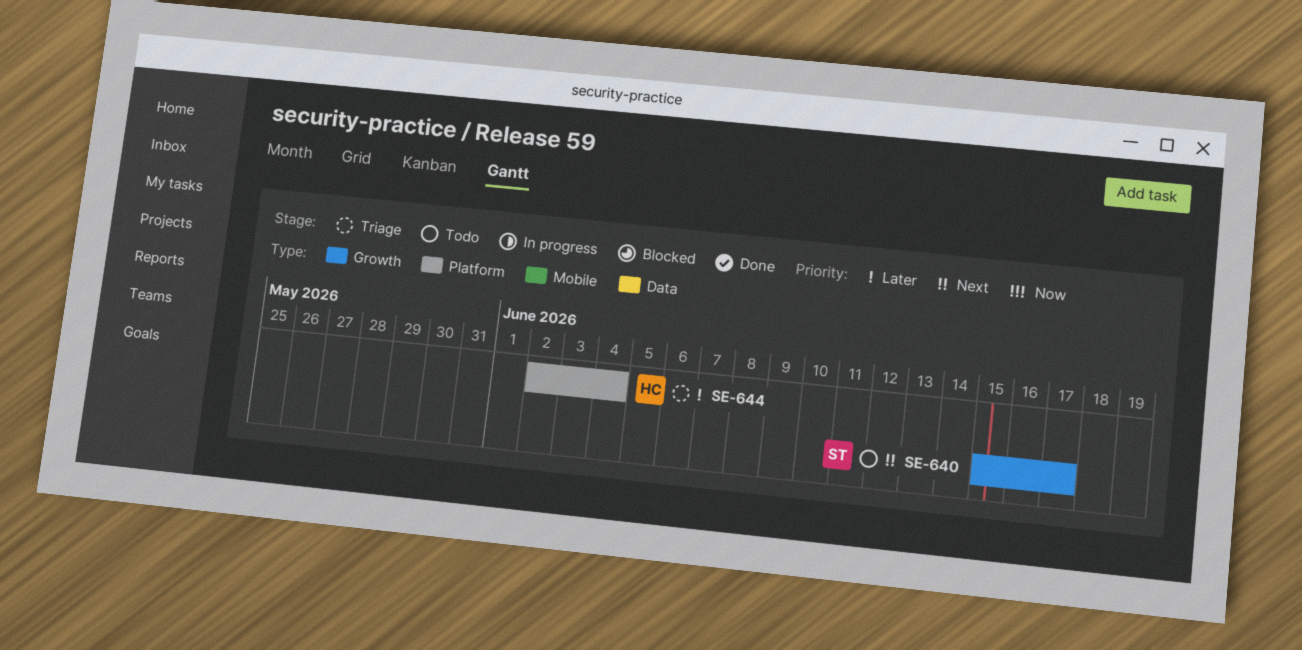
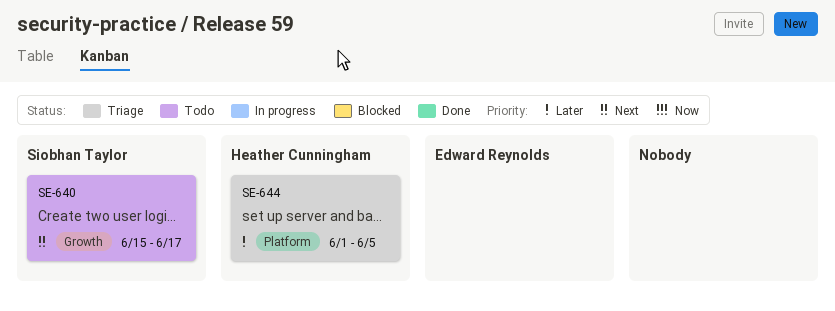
SE-644, start: Jun 2 -> Jun 1
SE-644, due: Jun 4 -> Jun 5

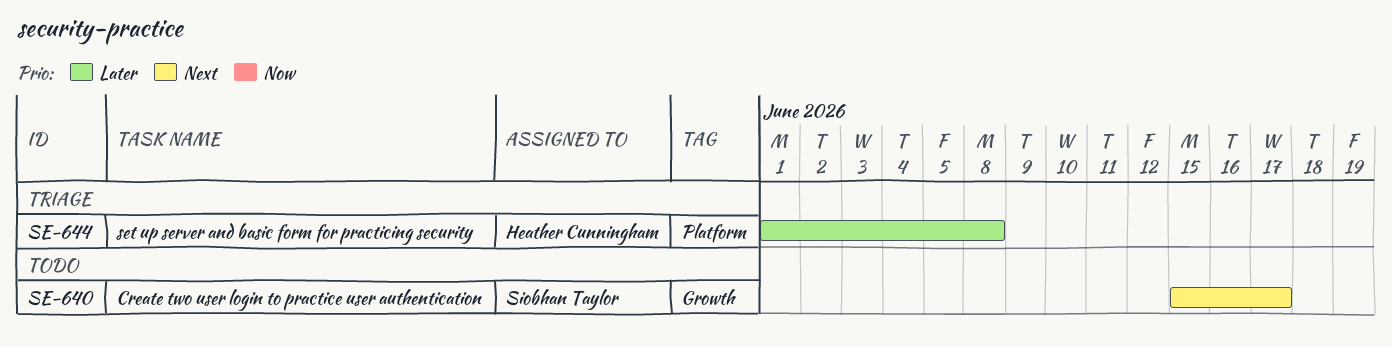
SE-644, due: Jun 5 -> Jun 8

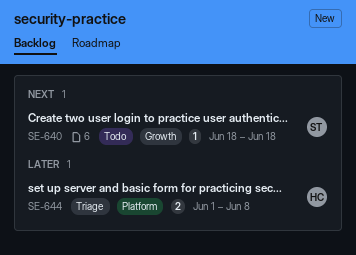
SE-640, start: Jun 15 -> Jun 18
SE-640, due: Jun 17 -> Jun 18

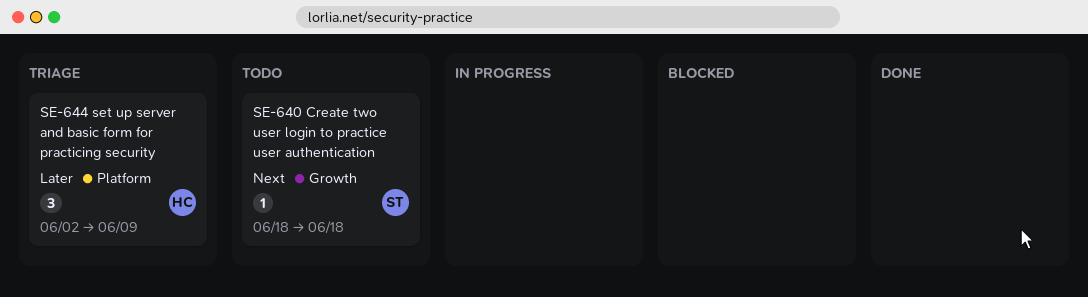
SE-644, estimate: 2 -> 3
SE-644, start: Jun 1 -> Jun 2
SE-644, due: Jun 8 -> Jun 9

